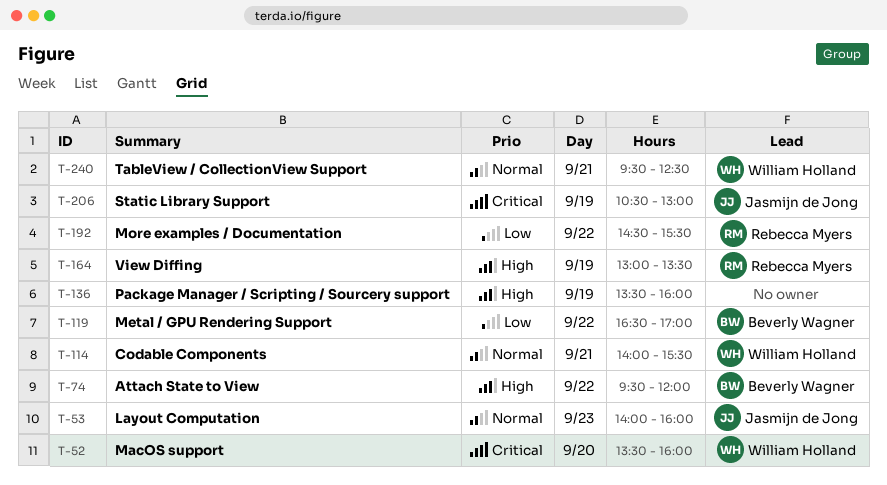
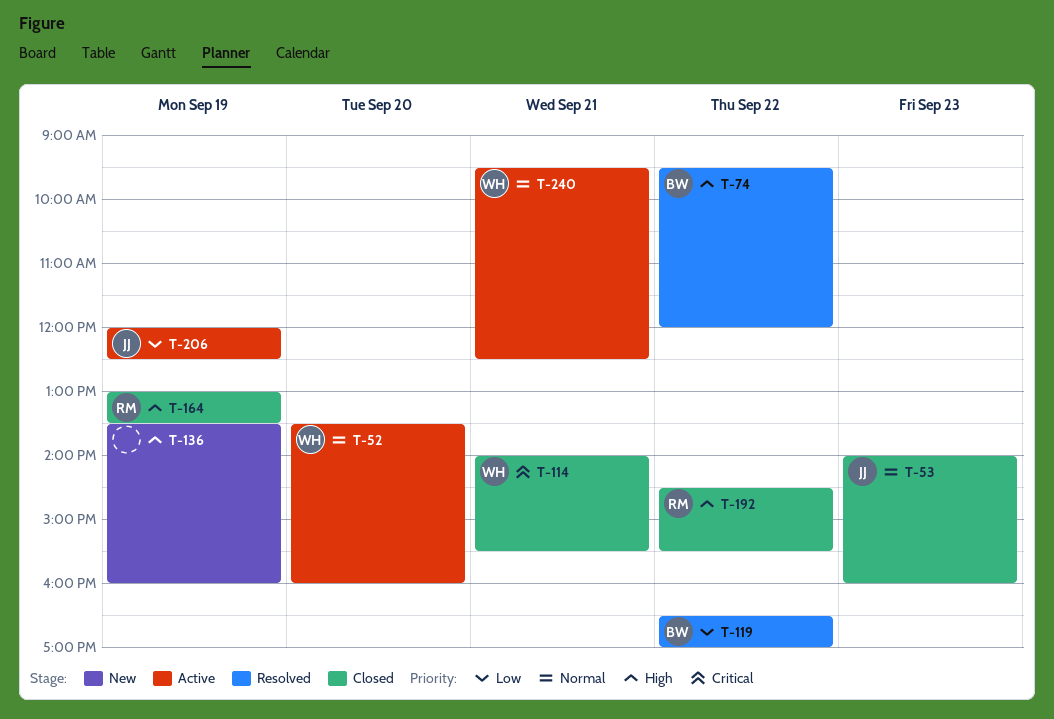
T-52, priority: Critical -> Normal
T-114, priority: Normal -> Critical
T-192, priority: Low -> High
T-206, priority: Critical -> Low
T-206, begins: 10:30 -> 12:00
T-206, ends: 13:00 -> 12:30

